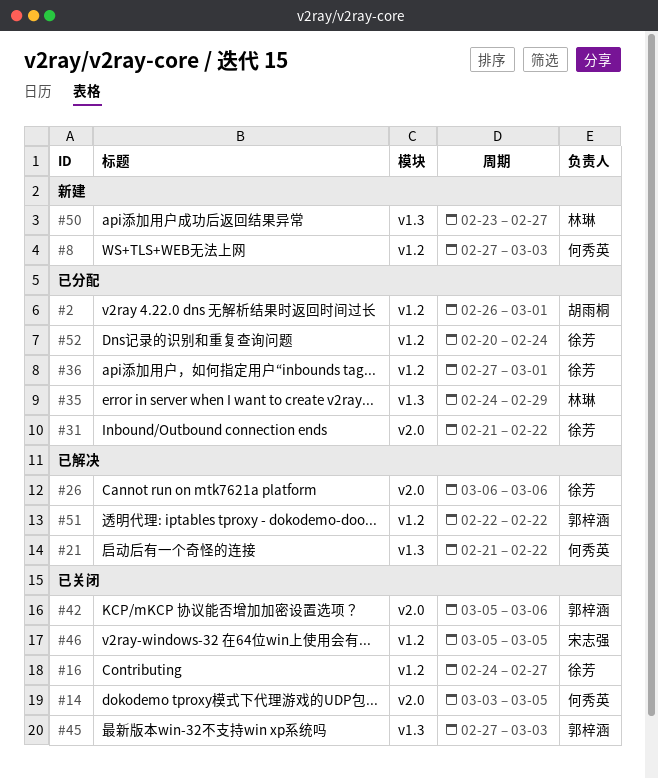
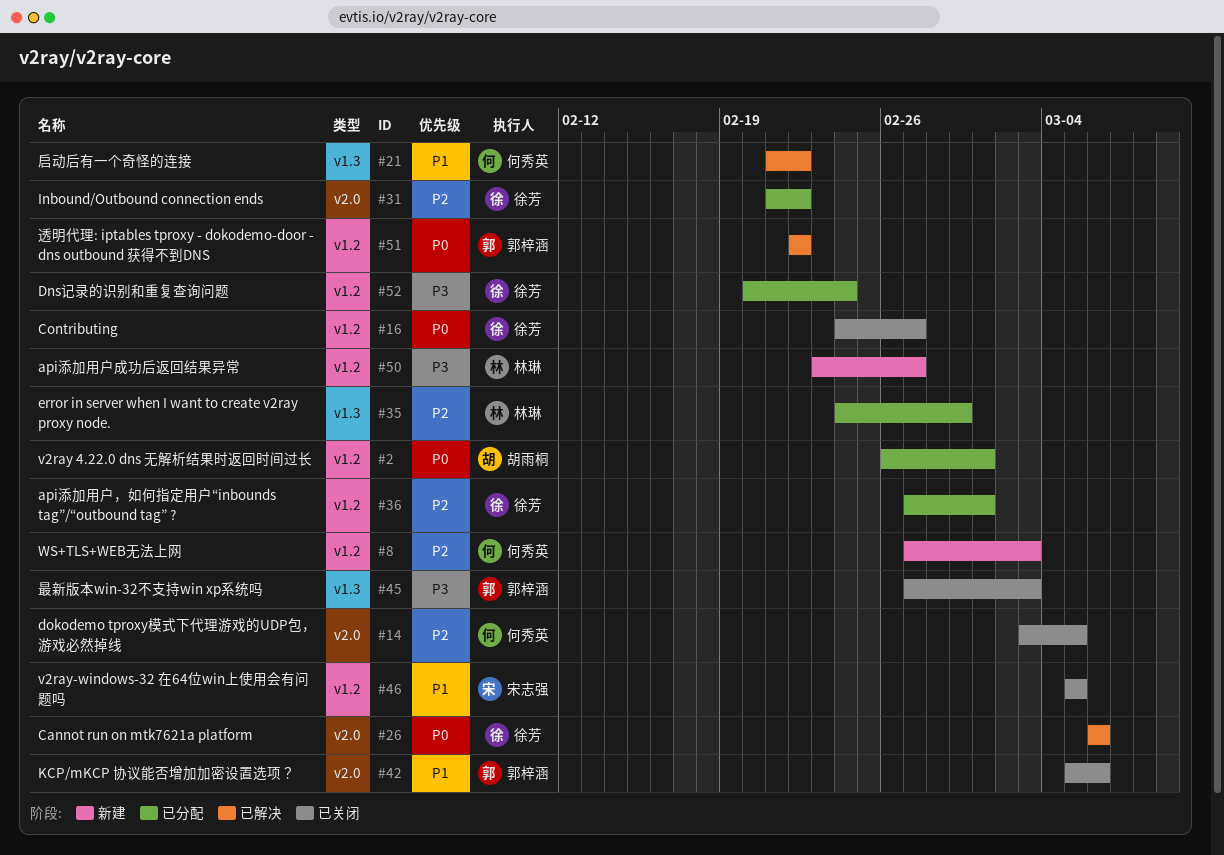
#50, label: v1.3 -> v1.2

